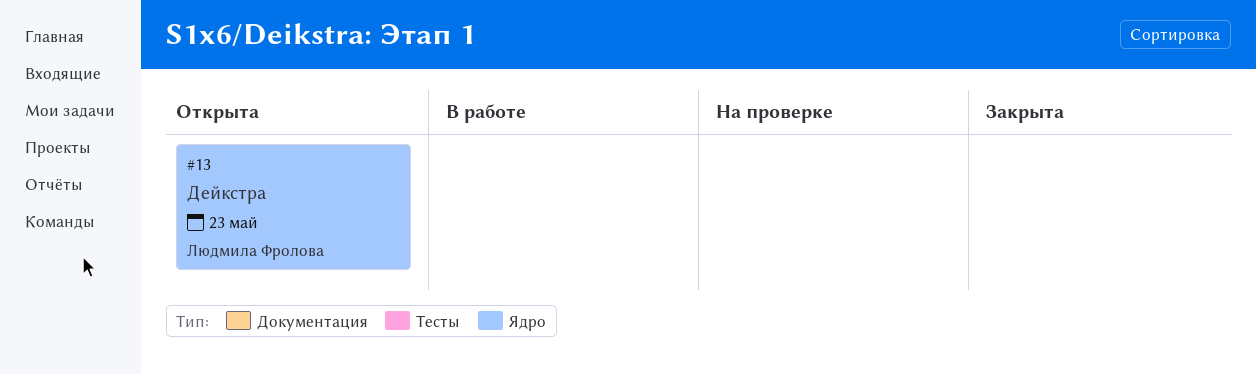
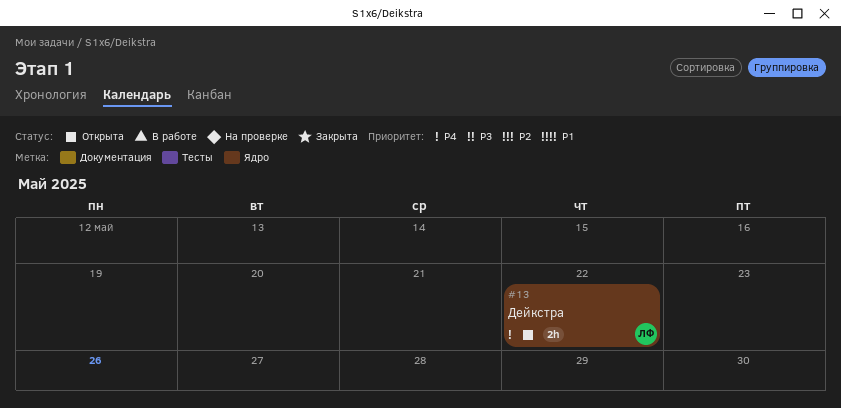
#13, due: May 23 -> May 22

